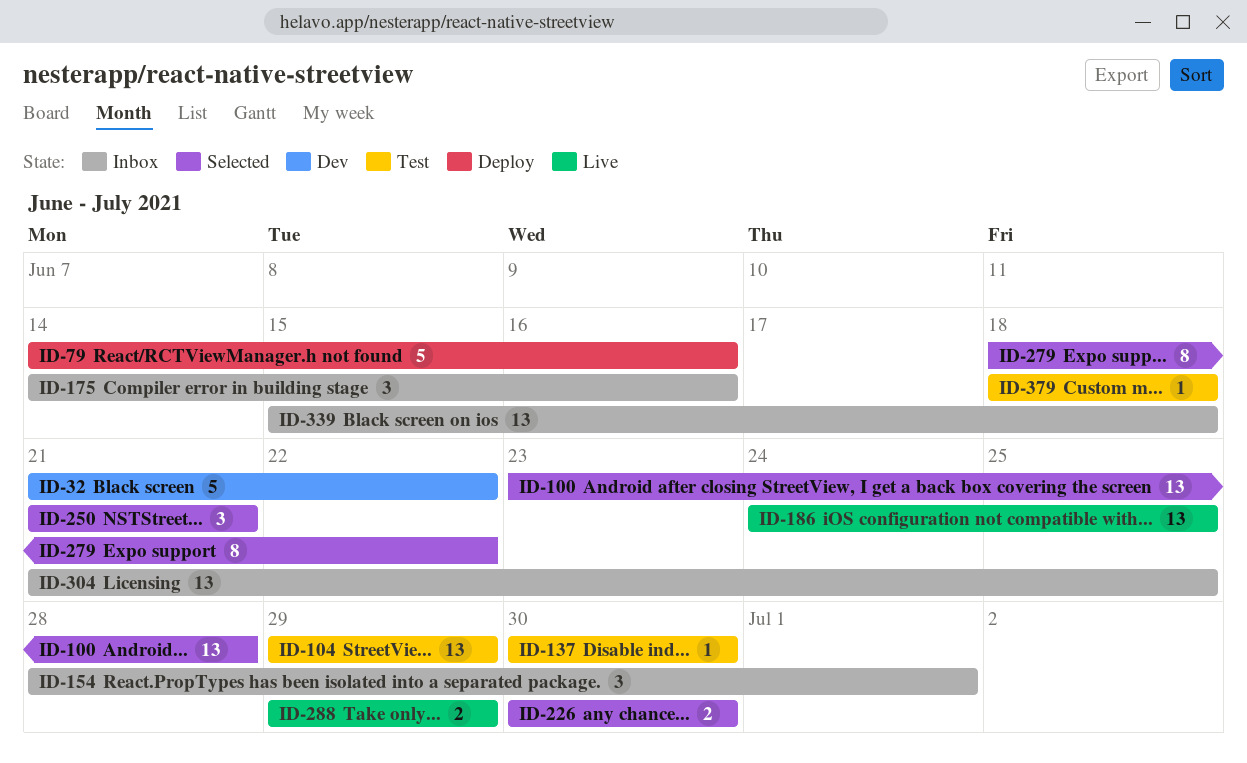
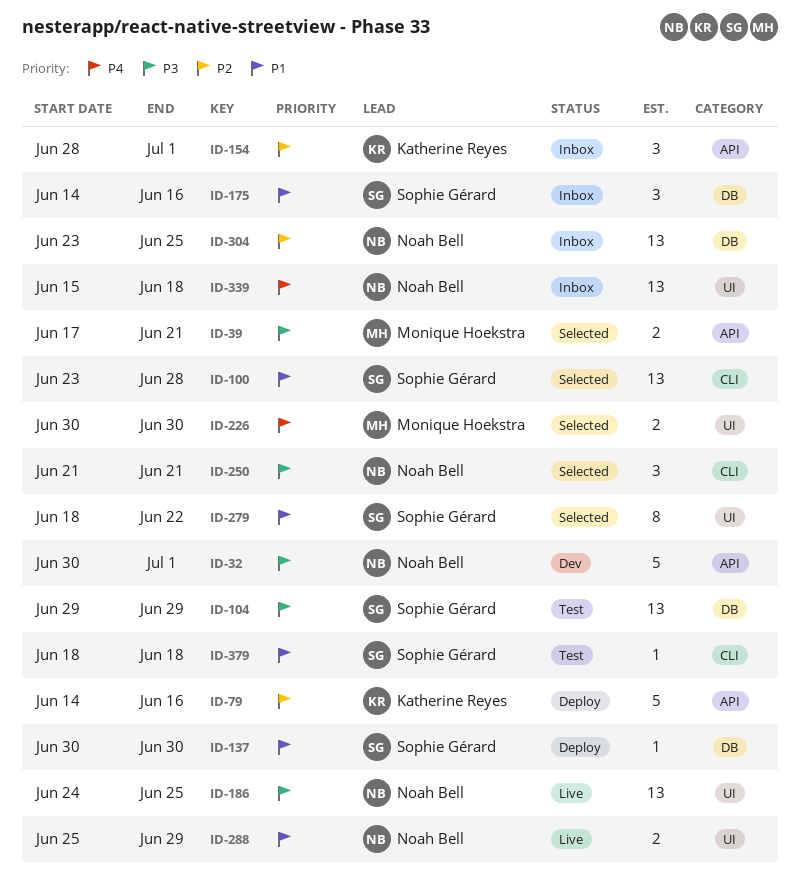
ID-32, start: Jun 21 -> Jun 30
ID-32, due: Jun 22 -> Jul 1
ID-39: none -> present
ID-137, status: Test -> Deploy
ID-288, start: Jun 29 -> Jun 25
ID-304, start: Jun 21 -> Jun 23

